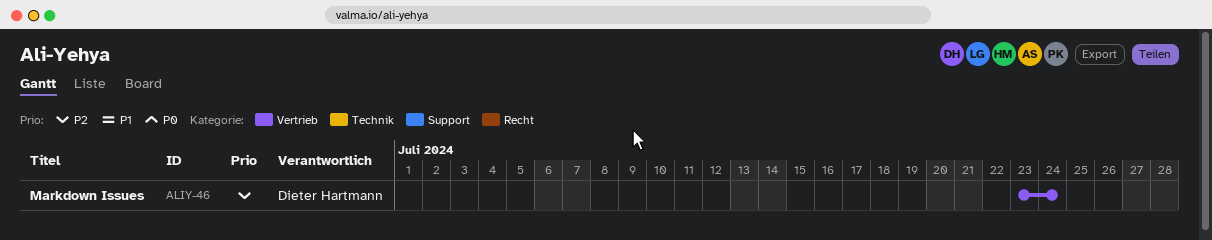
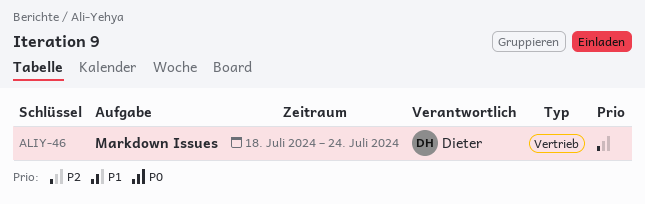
ALIY-46, start: Jul 23 -> Jul 18

